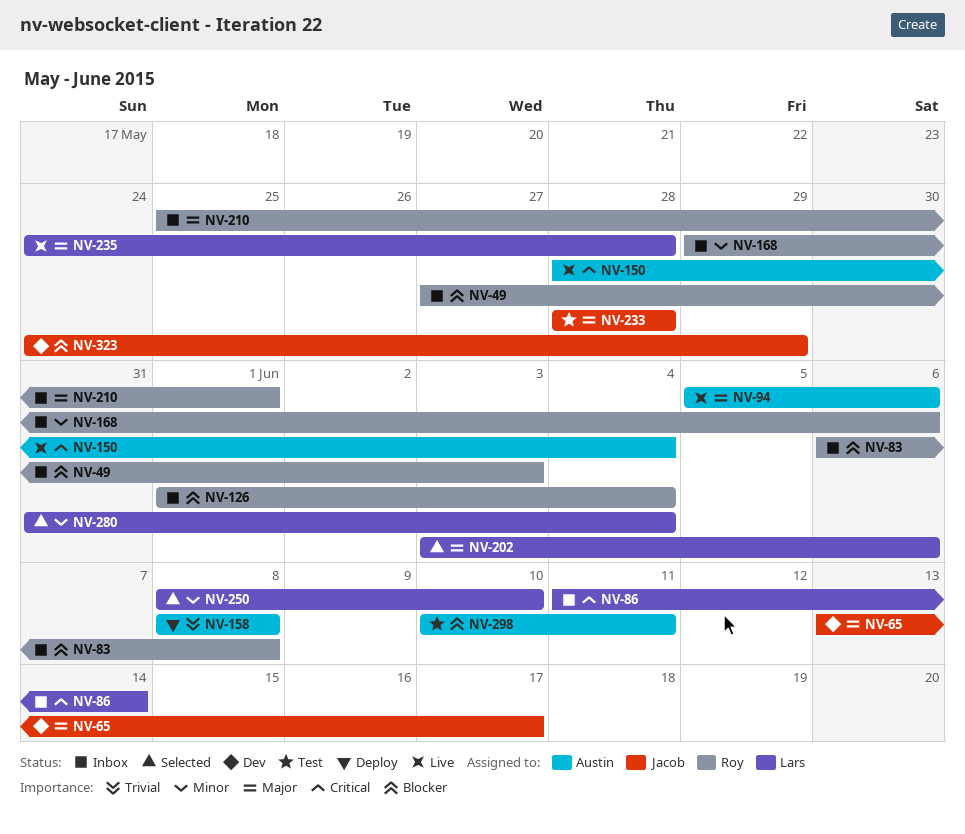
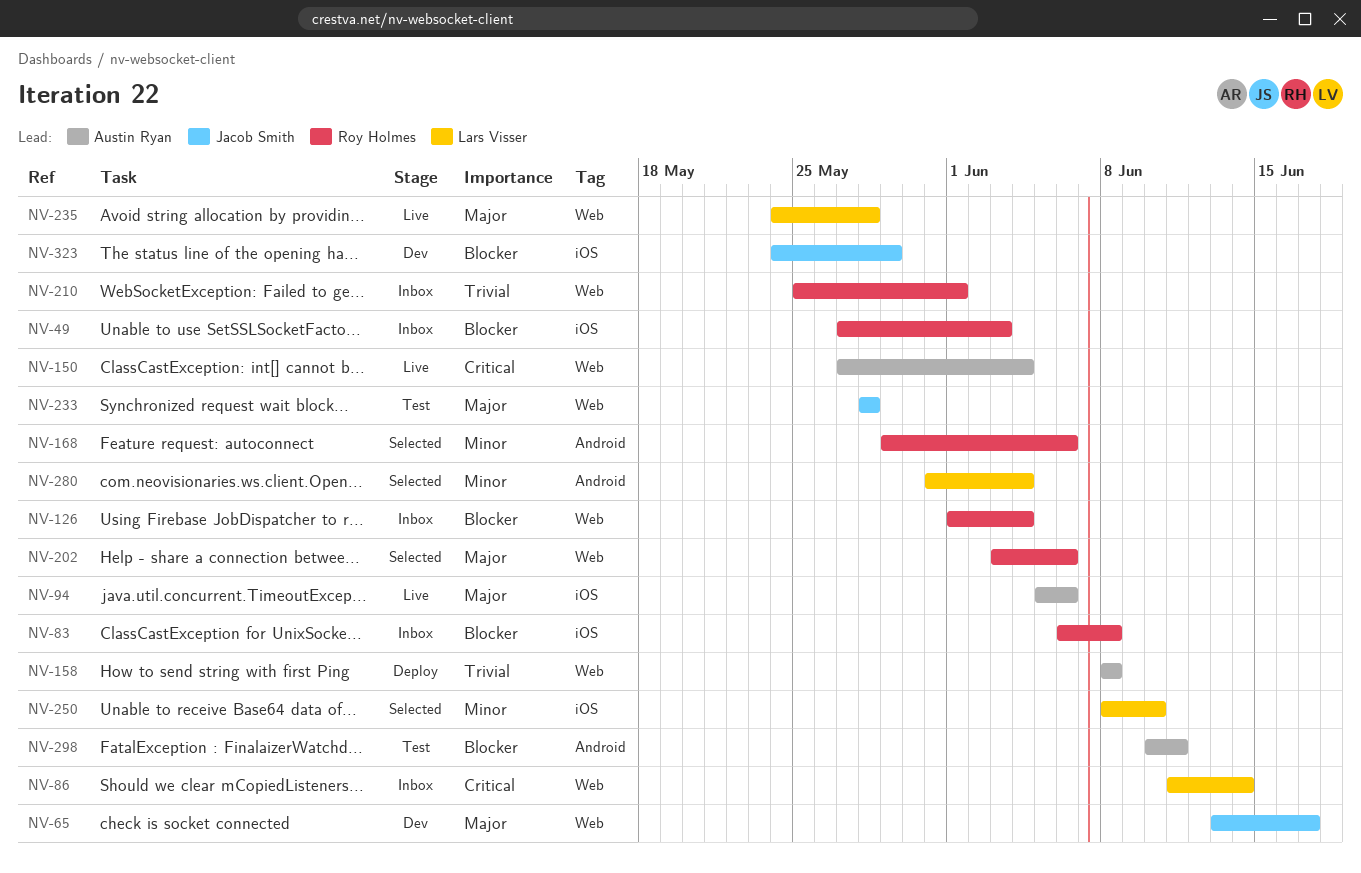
NV-150, start: May 28 -> May 27
NV-168, status: Inbox -> Selected
NV-202, owner: Lars Visser -> Roy Holmes
NV-210, priority: Major -> Trivial

